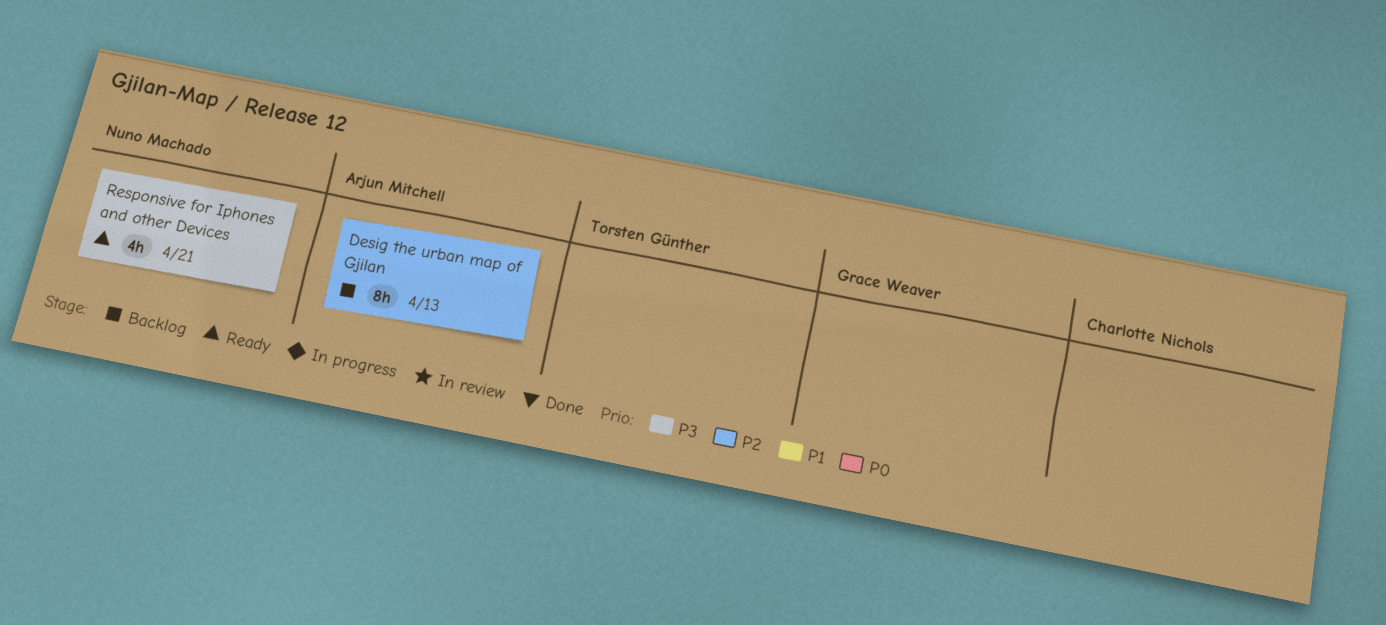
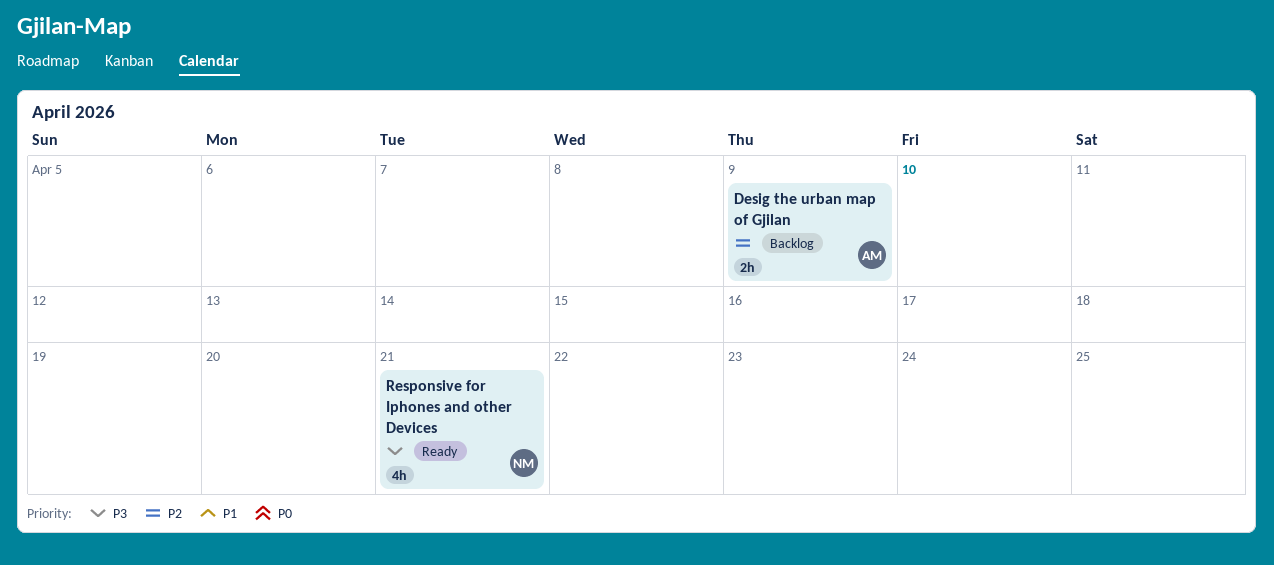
Desig the urban map of Gjilan, estimate: 8h -> 2h
Desig the urban map of Gjilan, due: Apr 13 -> Apr 9

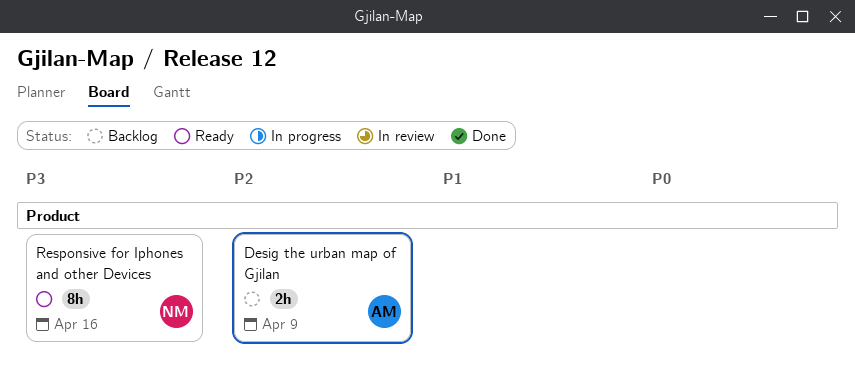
Responsive for Iphones and other Devices, estimate: 4h -> 8h
Responsive for Iphones and other Devices, due: Apr 21 -> Apr 16

